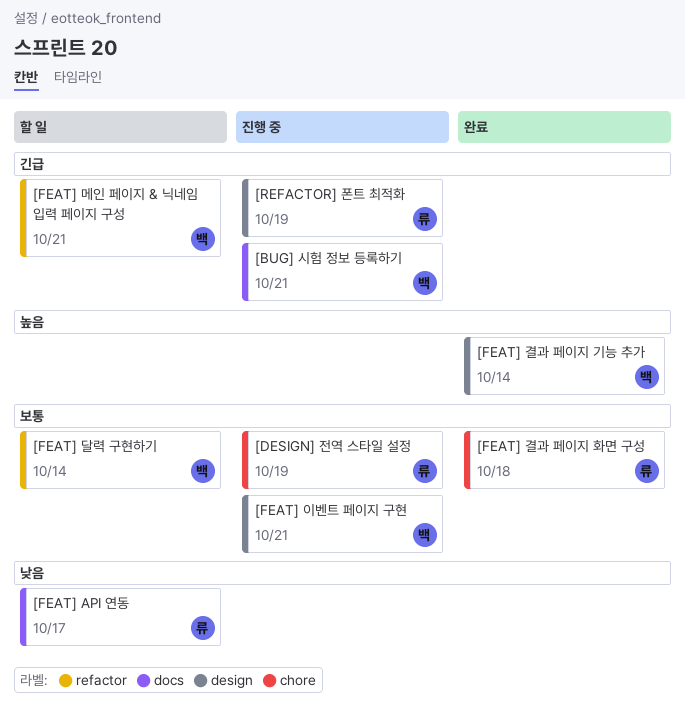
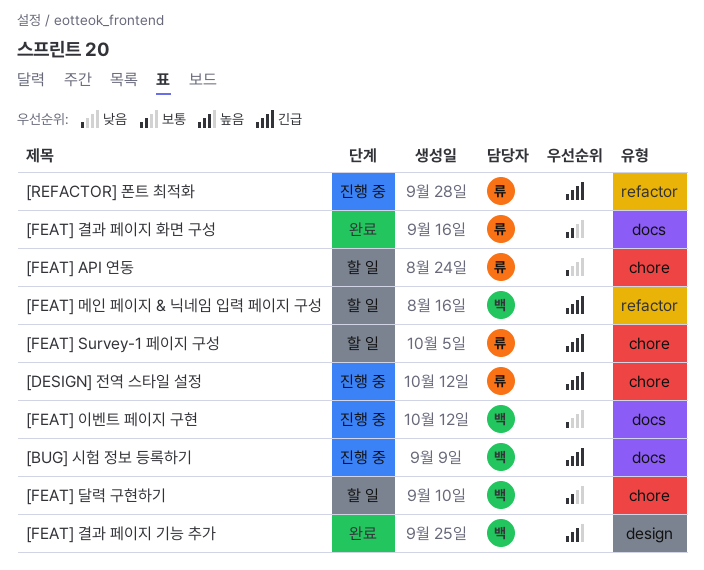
[DESIGN] 전역 스타일 설정, priority: 보통 -> 긴급
[FEAT] API 연동, label: docs -> chore
[FEAT] Survey-1 페이지 구성: none -> present
[FEAT] 결과 페이지 화면 구성, label: chore -> docs
[FEAT] 달력 구현하기, label: refactor -> chore
[FEAT] 이벤트 페이지 구현, priority: 보통 -> 낮음
[FEAT] 이벤트 페이지 구현, label: design -> docs
[REFACTOR] 폰트 최적화, label: design -> refactor

